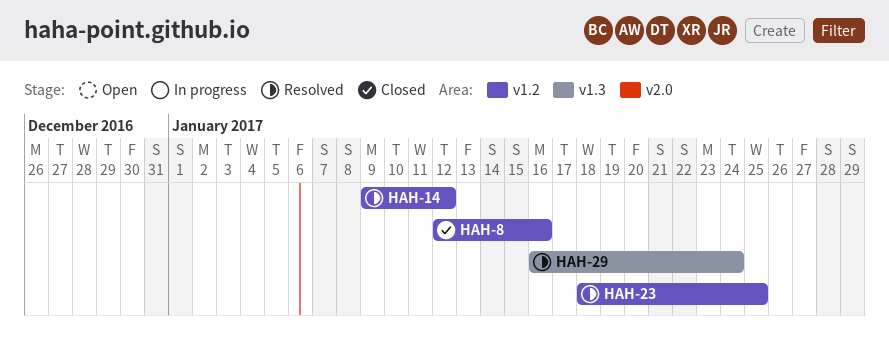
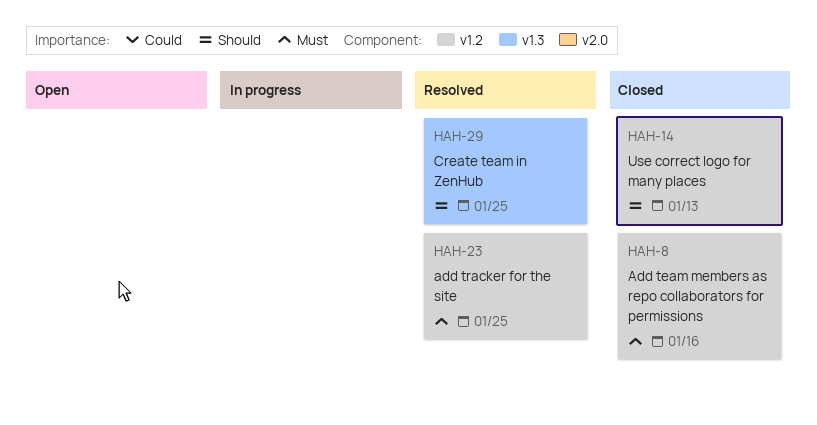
HAH-14, status: Resolved -> Closed
HAH-14, due: Jan 12 -> Jan 13
HAH-29, due: Jan 24 -> Jan 25

